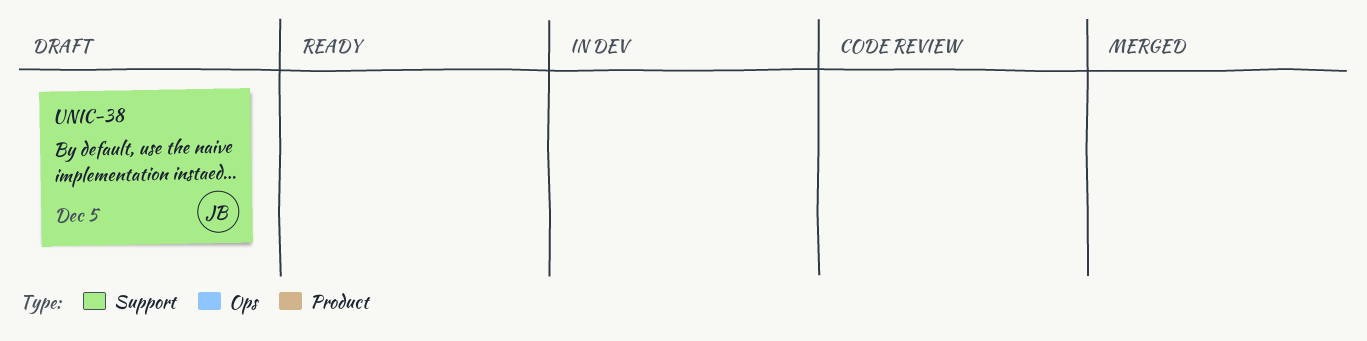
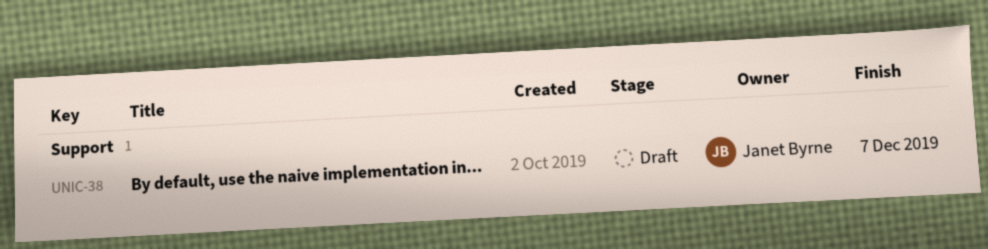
UNIC-38, due: Dec 5 -> Dec 7

